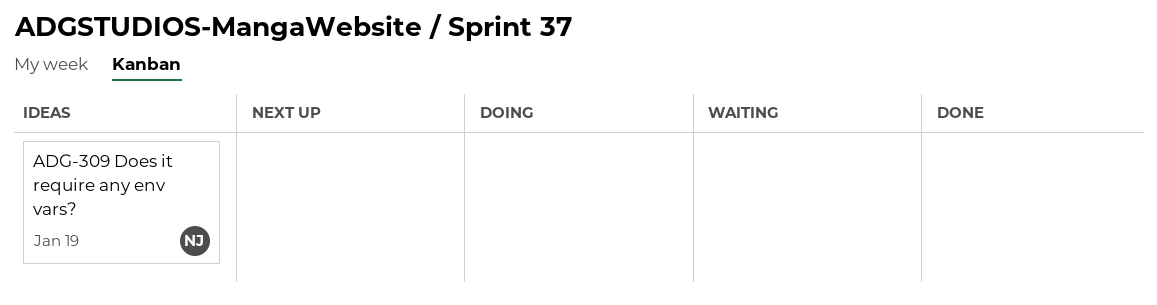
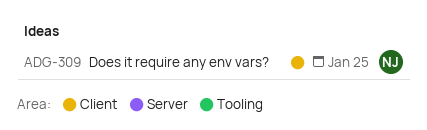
ADG-309, due: Jan 19 -> Jan 25

